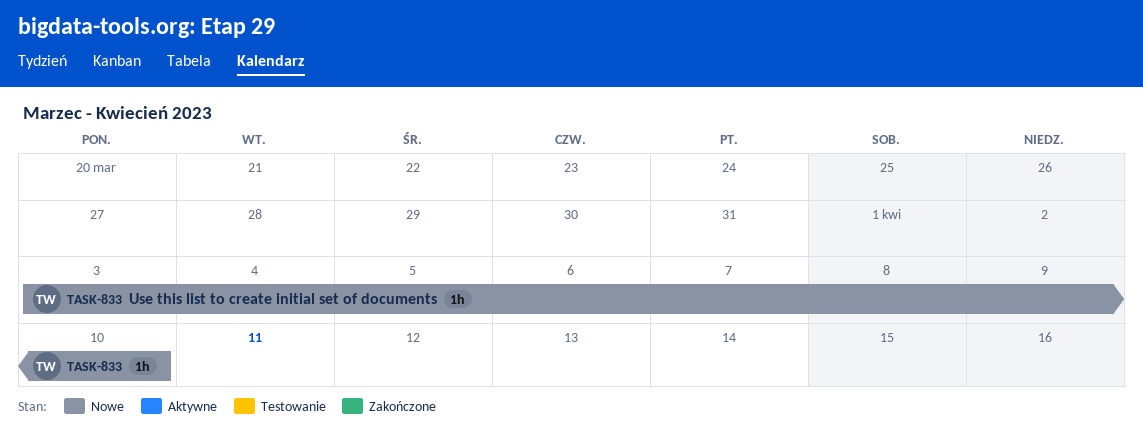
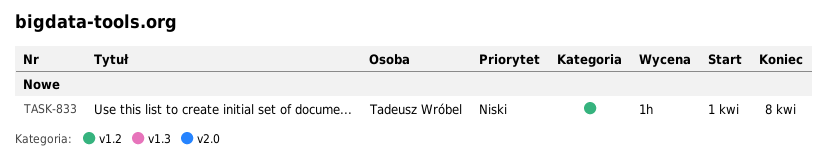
TASK-833, start: Apr 3 -> Apr 1
TASK-833, due: Apr 10 -> Apr 8

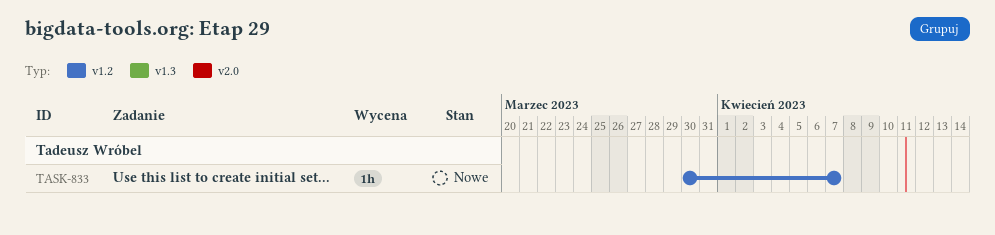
TASK-833, start: Apr 1 -> Mar 30
TASK-833, due: Apr 8 -> Apr 7

